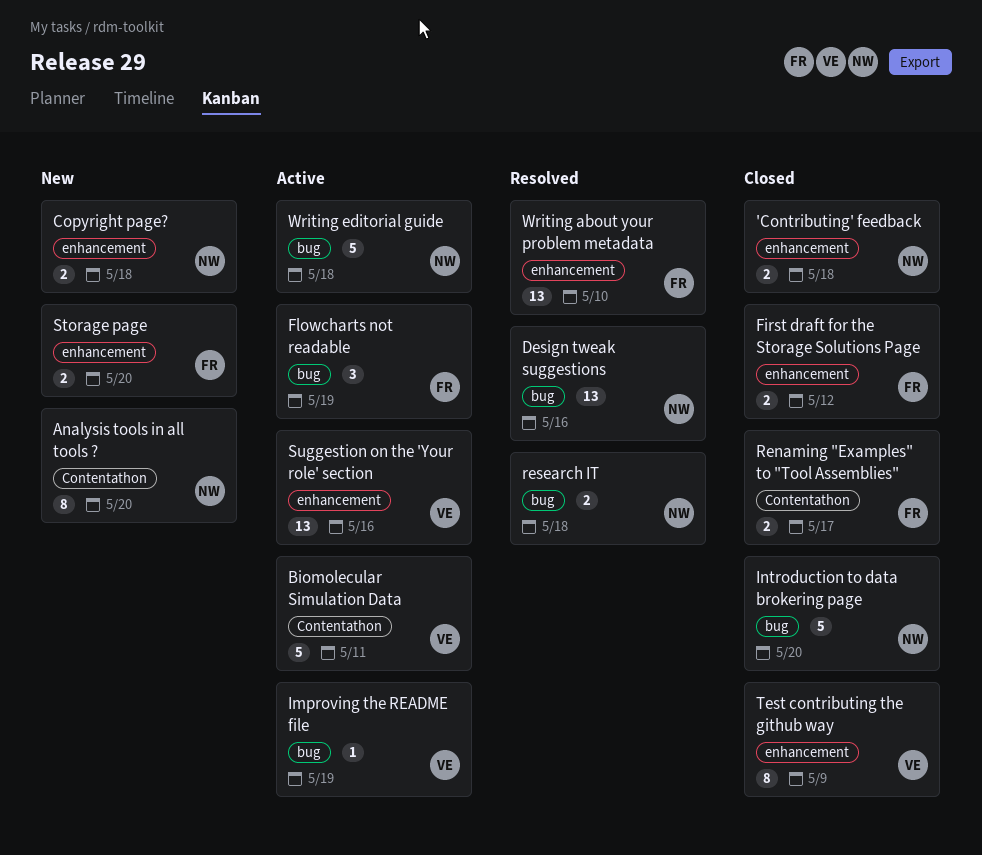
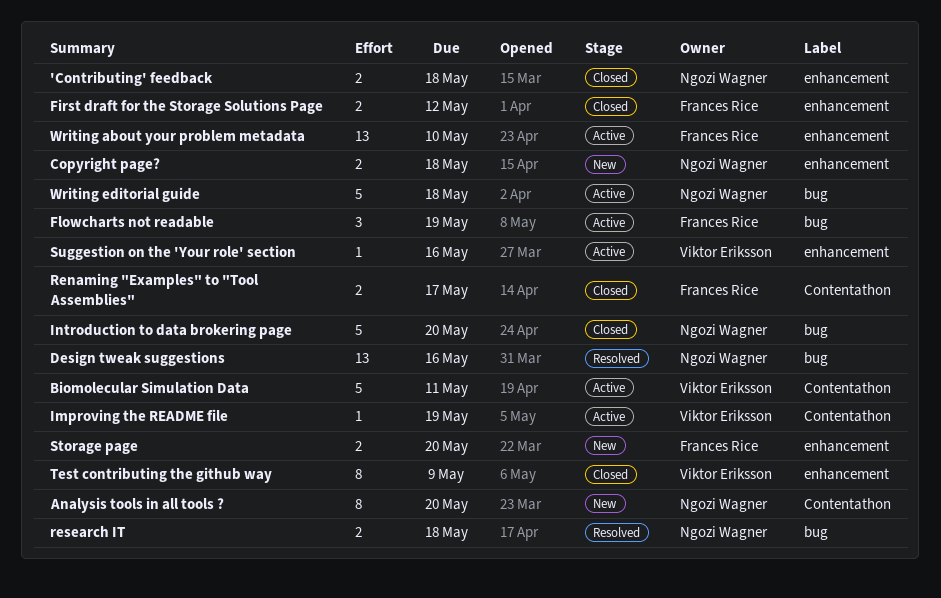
Improving the README file, label: bug -> Contentathon
Suggestion on the 'Your role' section, estimate: 13 -> 1
Writing about your problem metadata, status: Resolved -> Active

